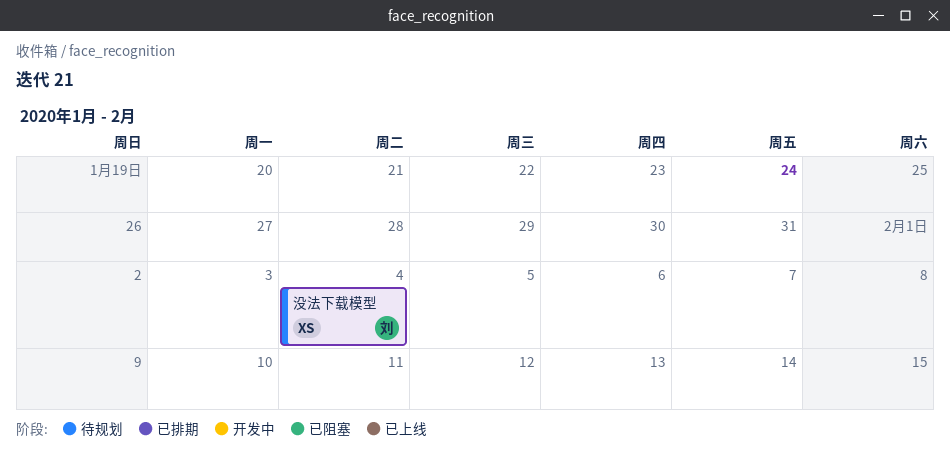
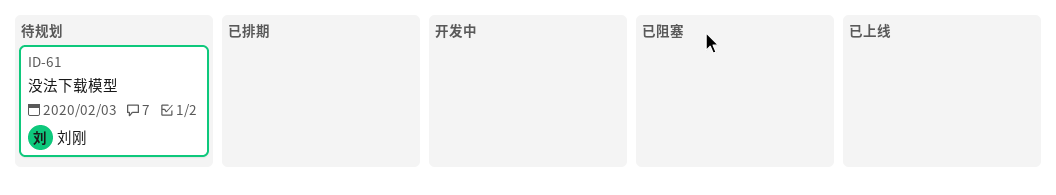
没法下载模型, due: Feb 4 -> Feb 3

